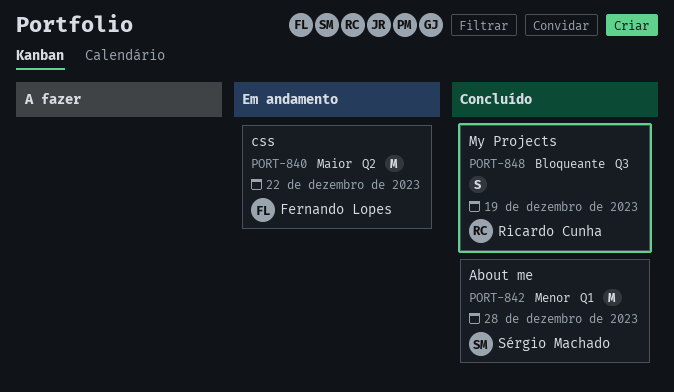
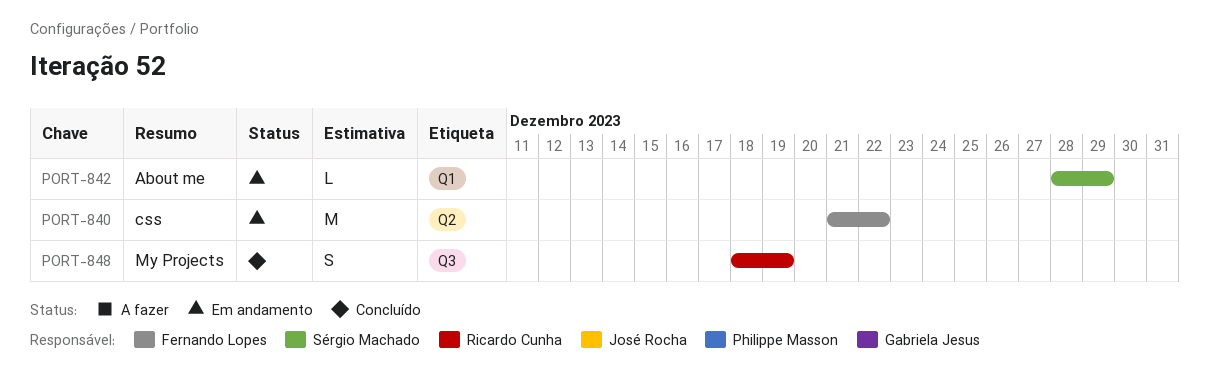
PORT-842, status: Concluído -> Em andamento
PORT-842, estimate: M -> L
PORT-842, due: Dec 28 -> Dec 29

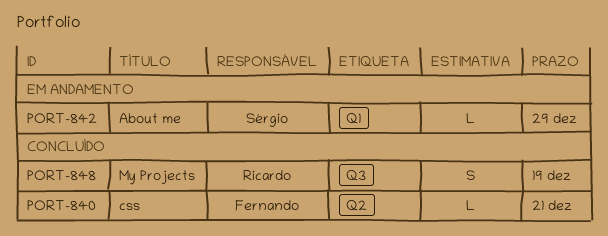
PORT-840, status: Em andamento -> Concluído
PORT-840, estimate: M -> L
PORT-840, due: Dec 22 -> Dec 21

